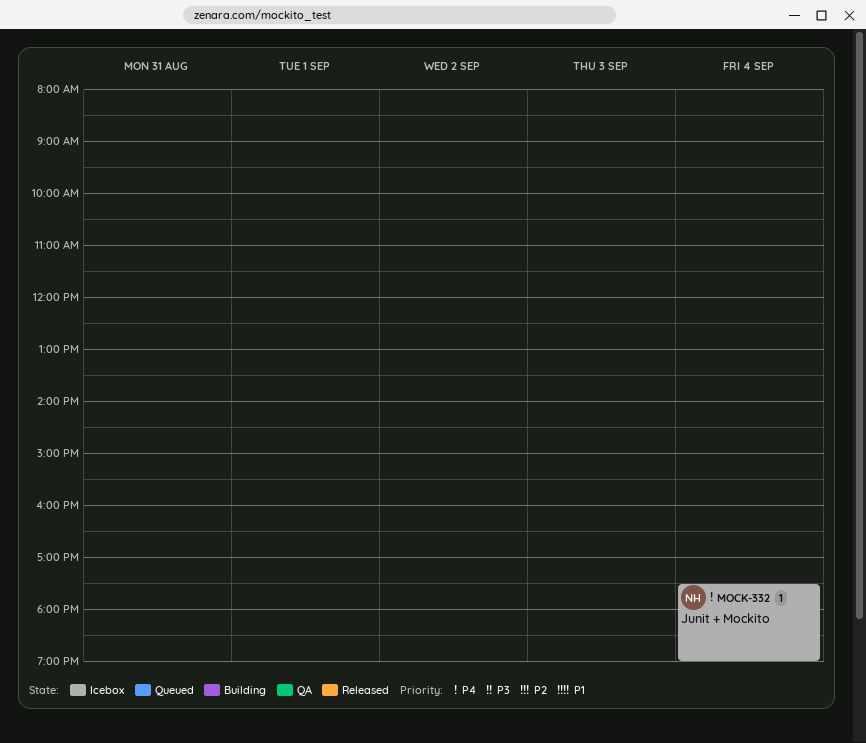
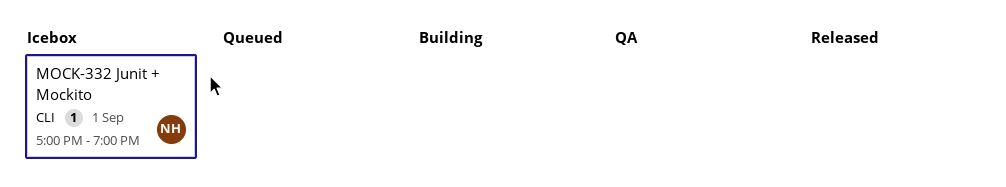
MOCK-332, day: Sep 4 -> Sep 1
MOCK-332, begins: 17:30 -> 17:00

